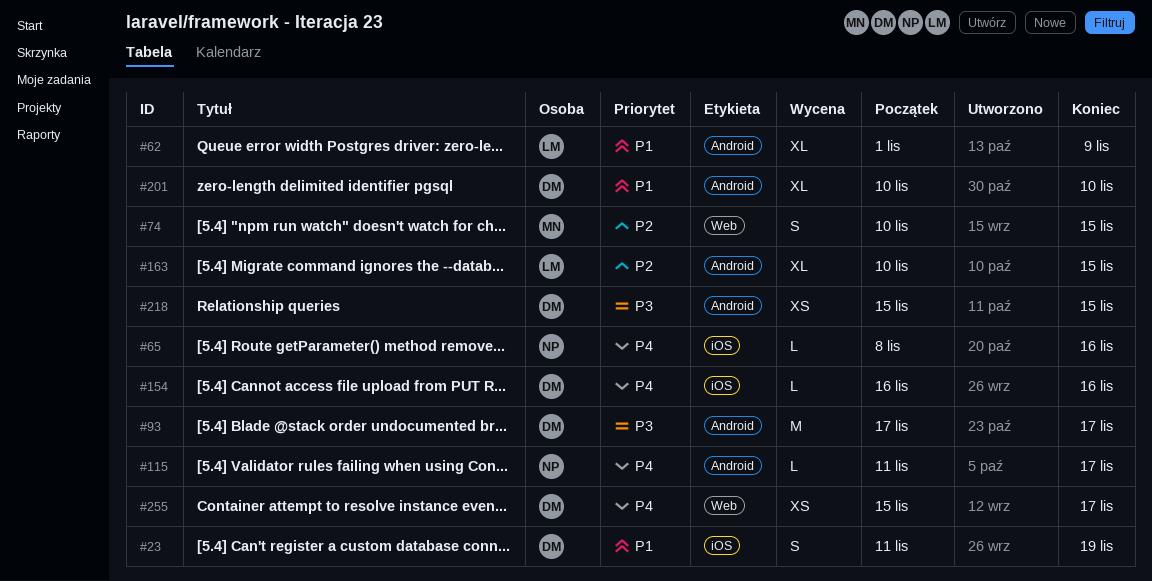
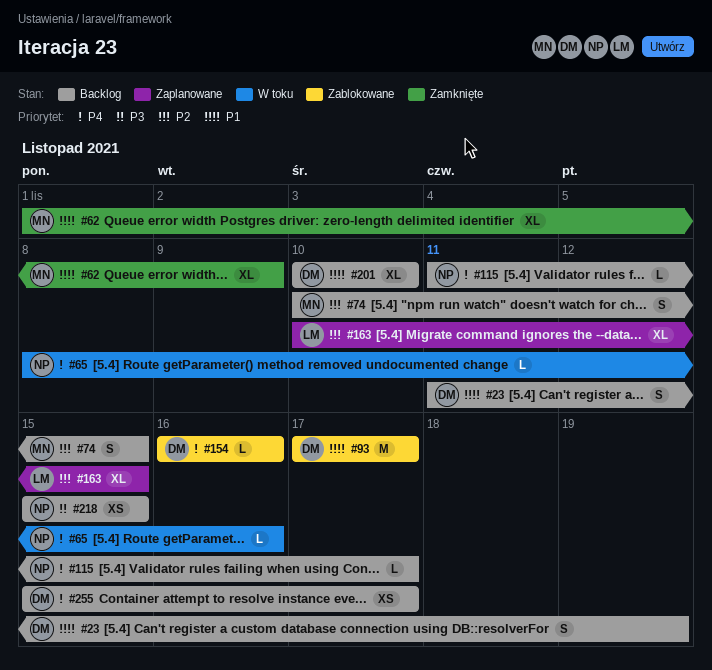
#62, owner: LM -> MN
#93, priority: P3 -> P1
#218, owner: DM -> NP

